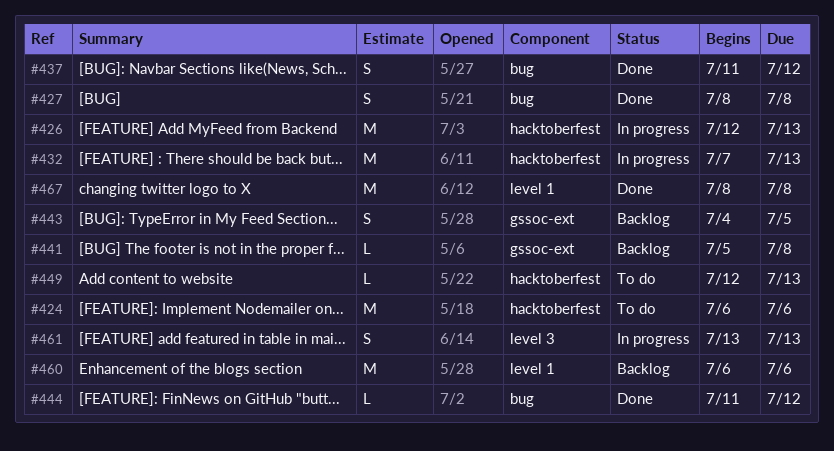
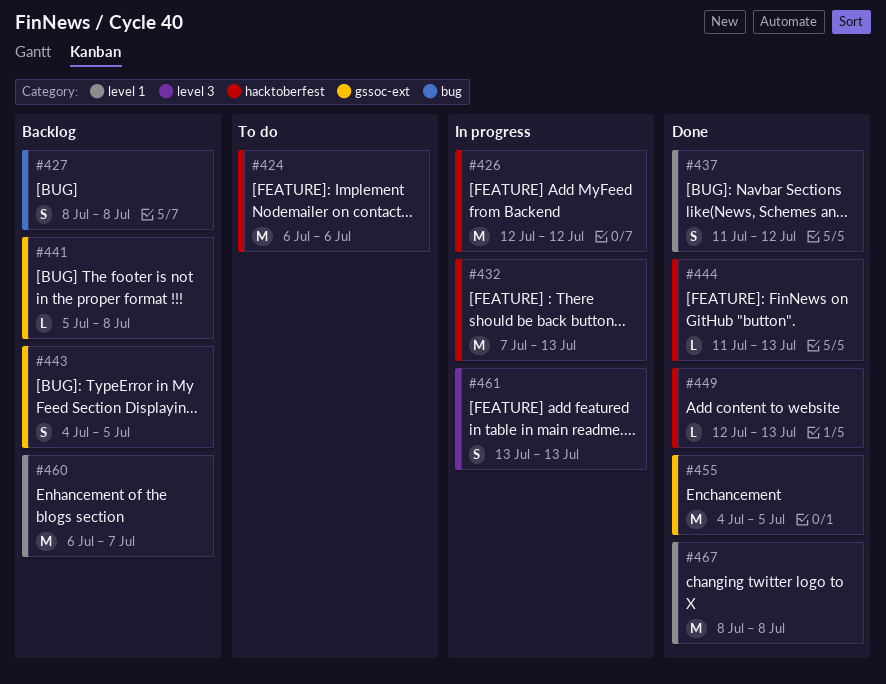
#426, due: Jul 13 -> Jul 12
#427, status: Done -> Backlog
#437, label: bug -> level 1
#444, label: bug -> hacktoberfest
#444, due: Jul 12 -> Jul 13
#449, status: To do -> Done
#455: none -> present
#460, due: Jul 6 -> Jul 7

